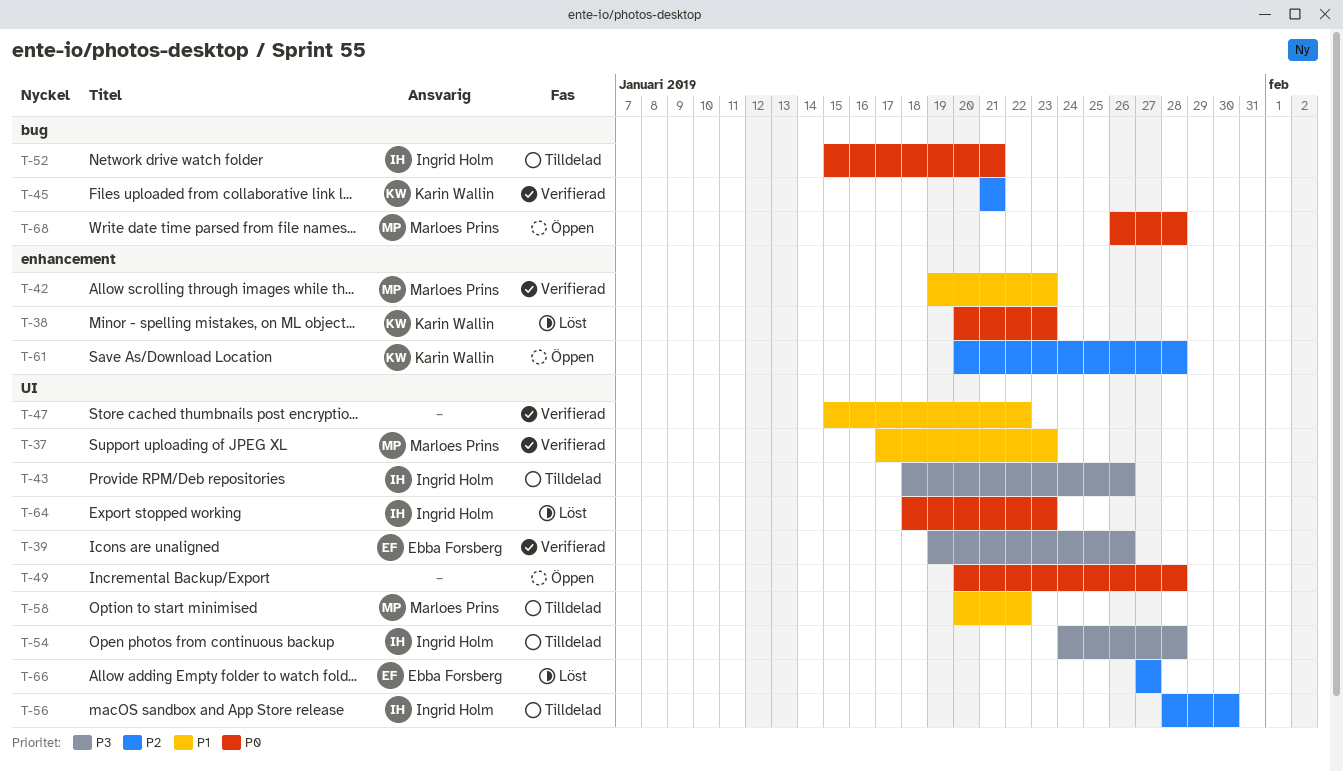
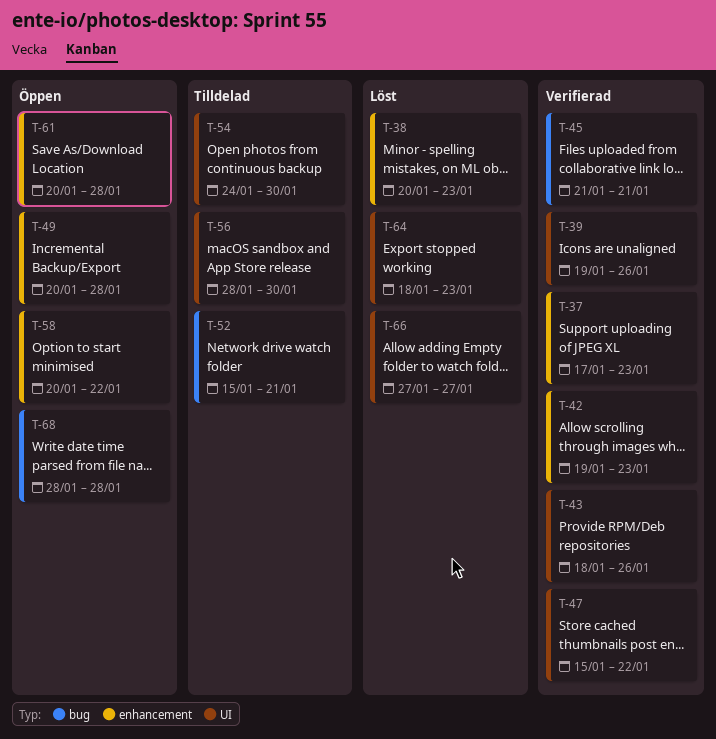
T-37, label: UI -> enhancement
T-43, status: Tilldelad -> Verifierad
T-49, label: UI -> enhancement
T-54, due: Jan 28 -> Jan 30
T-58, status: Tilldelad -> Öppen
T-58, label: UI -> enhancement
T-68, start: Jan 26 -> Jan 28

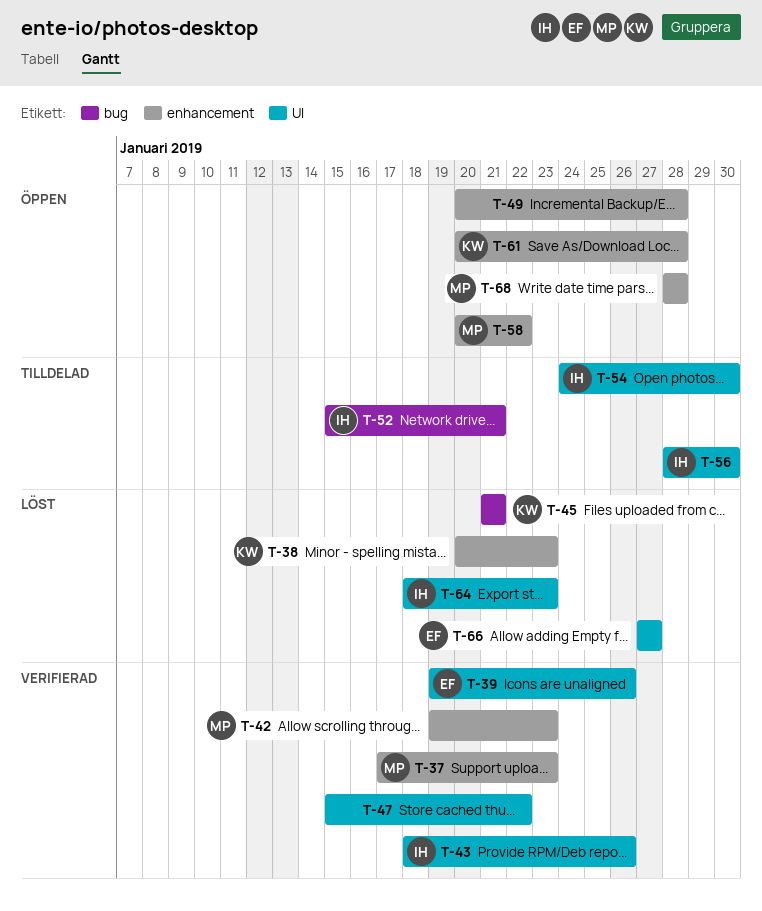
T-45, status: Verifierad -> Löst
T-68, label: bug -> enhancement

